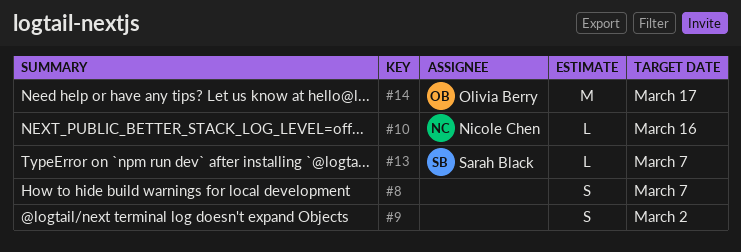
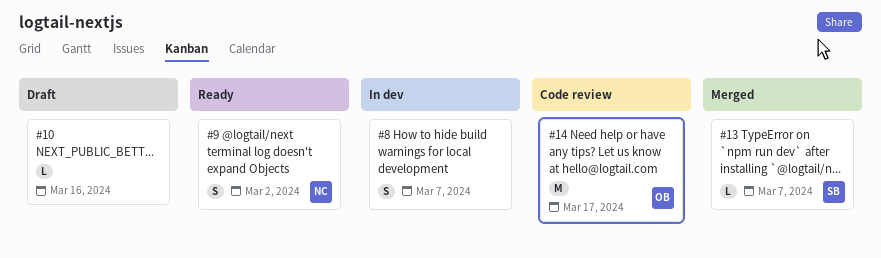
#9, owner: none -> Nicole Chen
#10, owner: Nicole Chen -> none

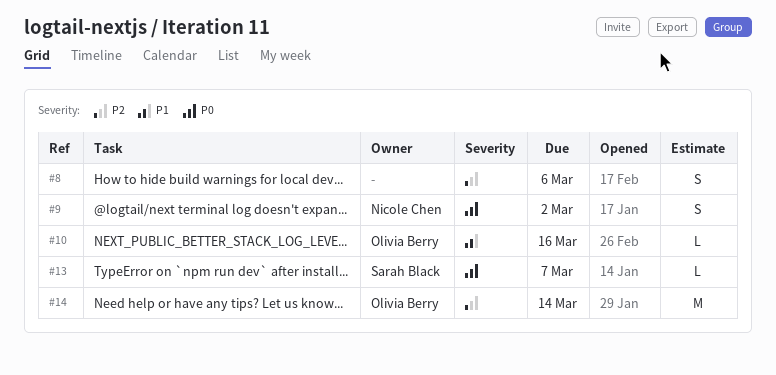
#8, due: Mar 7 -> Mar 6
#10, owner: none -> Olivia Berry
#14, due: Mar 17 -> Mar 14

